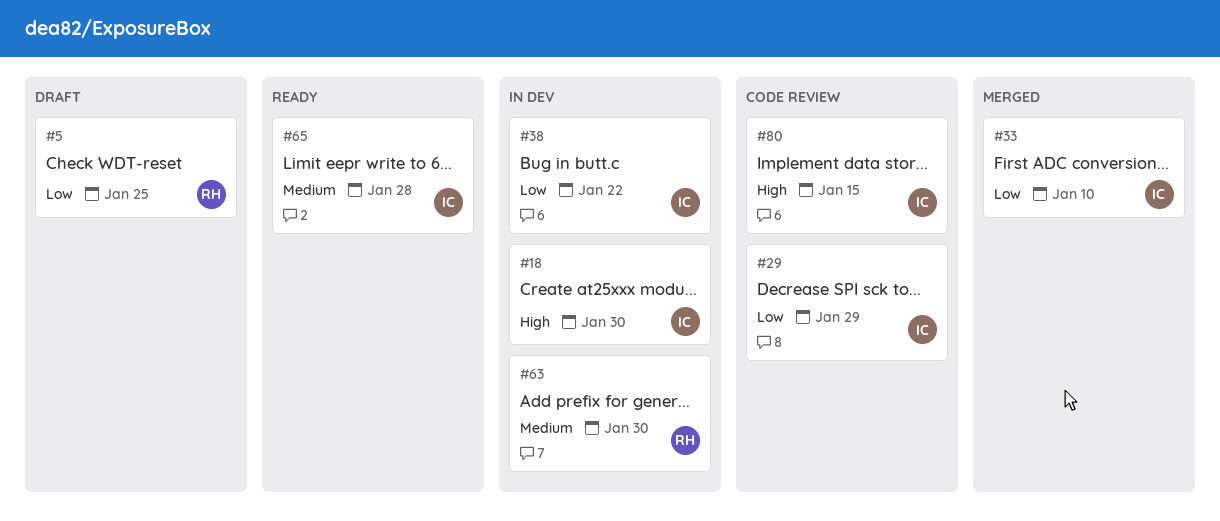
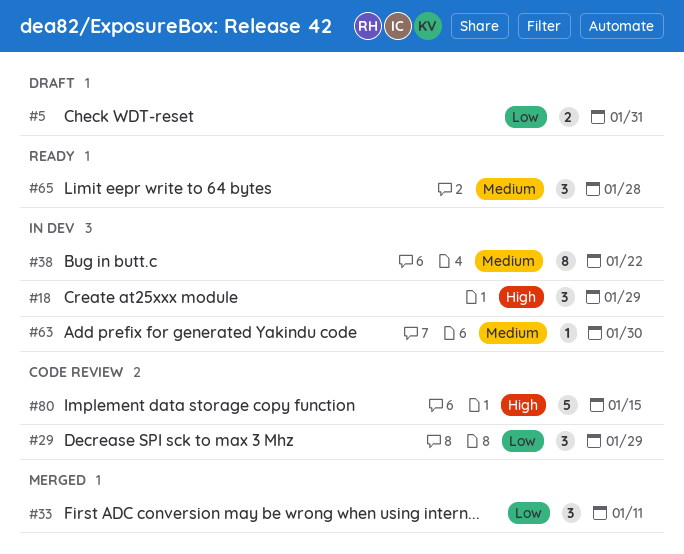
#5, due: Jan 25 -> Jan 31
#18, due: Jan 30 -> Jan 29
#33, due: Jan 10 -> Jan 11
#38, priority: Low -> Medium

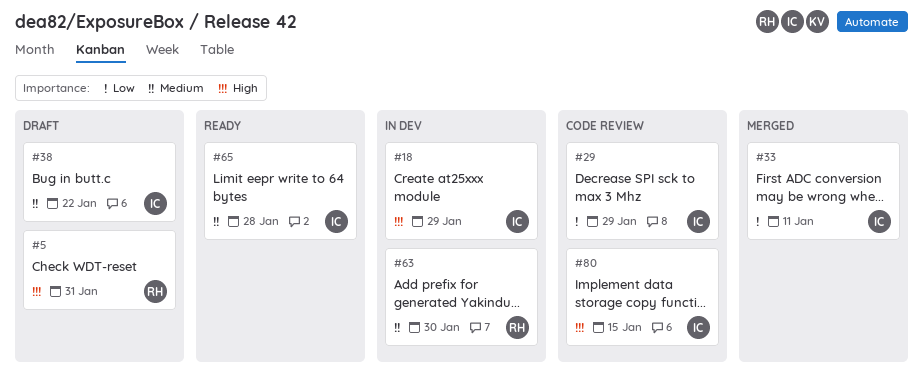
#5, priority: Low -> High
#38, status: In dev -> Draft

